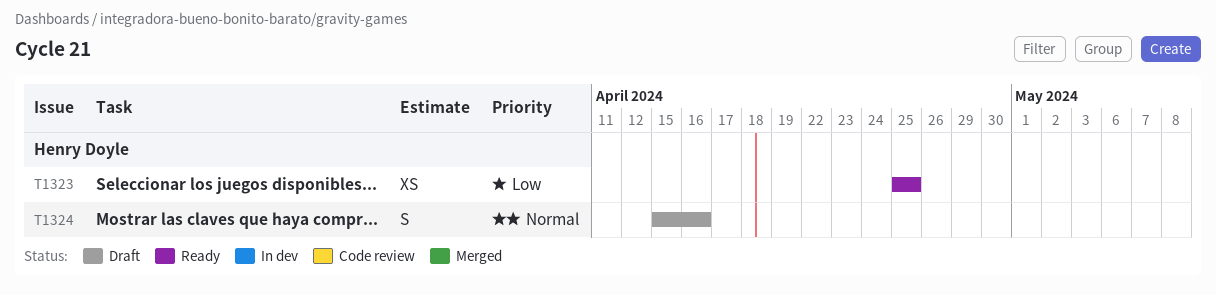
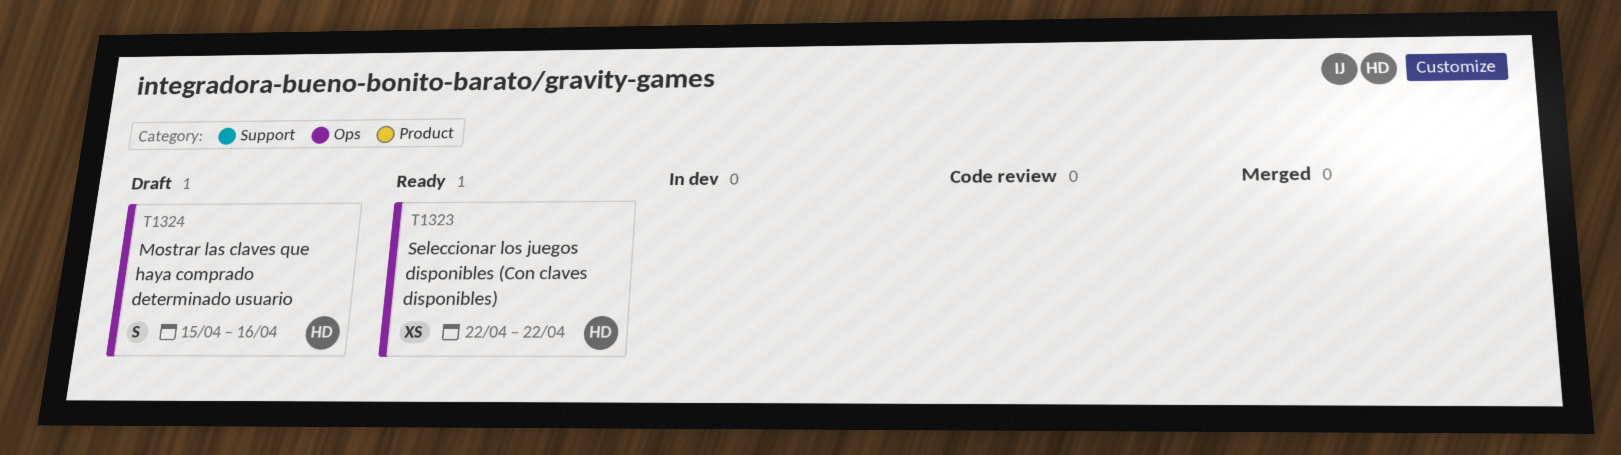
T1323, start: Apr 25 -> Apr 22
T1323, due: Apr 25 -> Apr 22

